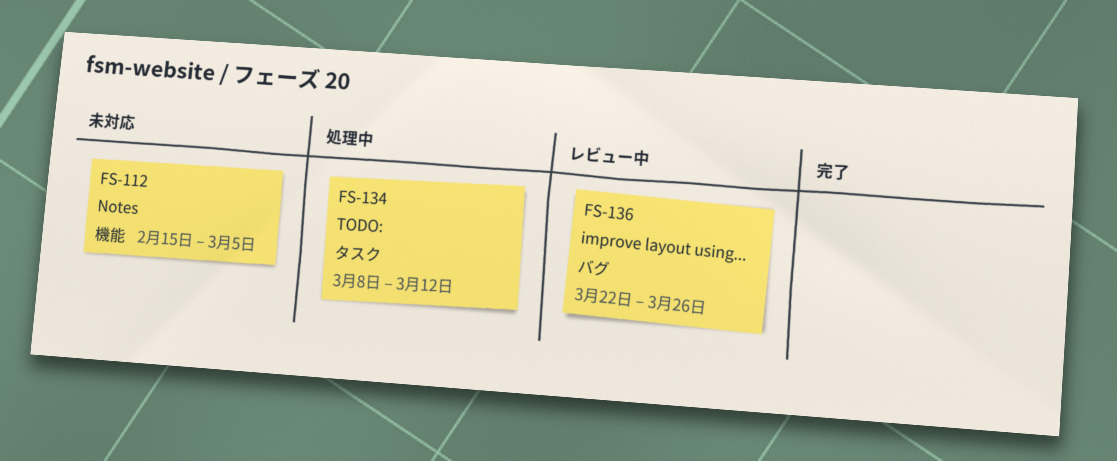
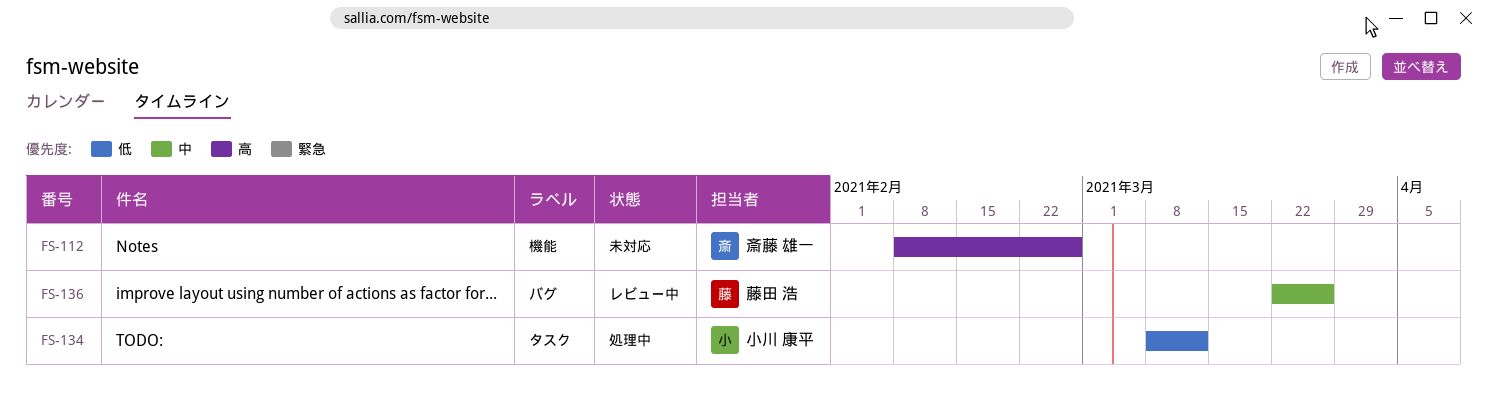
FS-112, start: Feb 15 -> Feb 8
FS-112, due: Mar 5 -> Feb 26

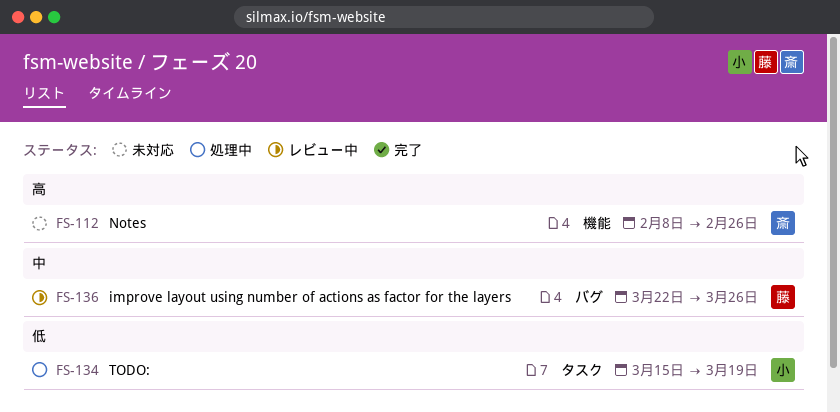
FS-134, start: Mar 8 -> Mar 15
FS-134, due: Mar 12 -> Mar 19

